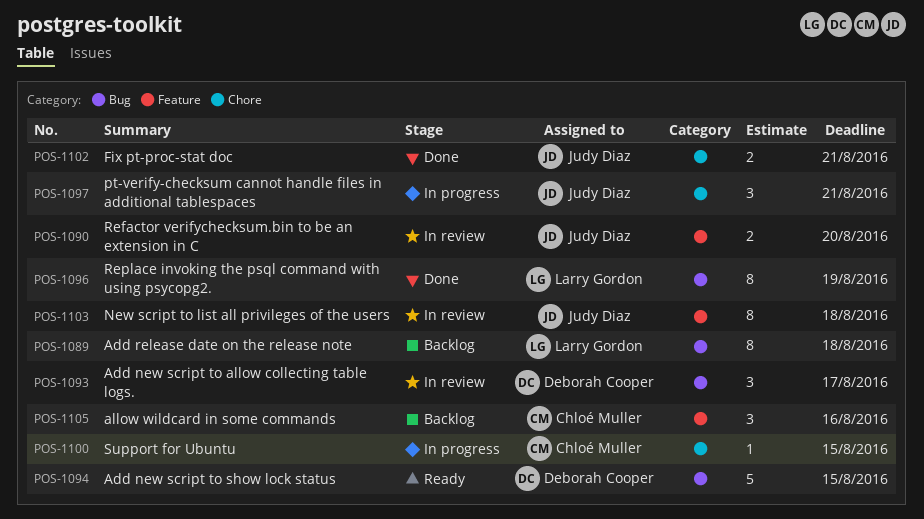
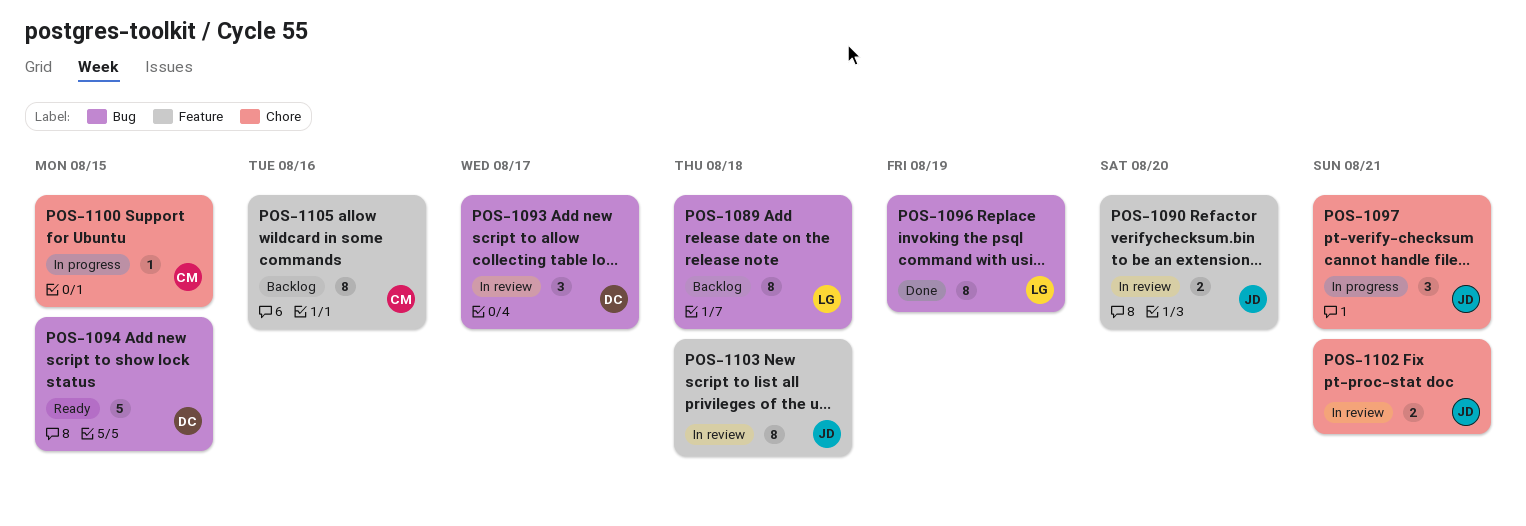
POS-1102, status: Done -> In review
POS-1105, estimate: 3 -> 8

